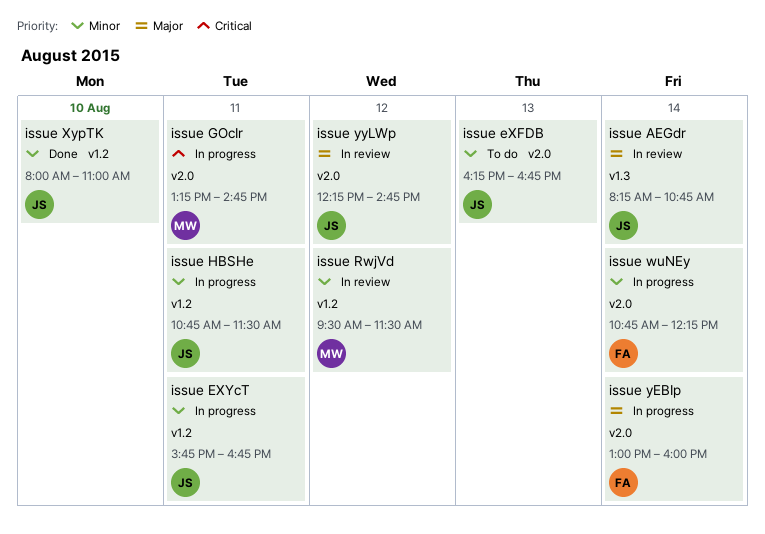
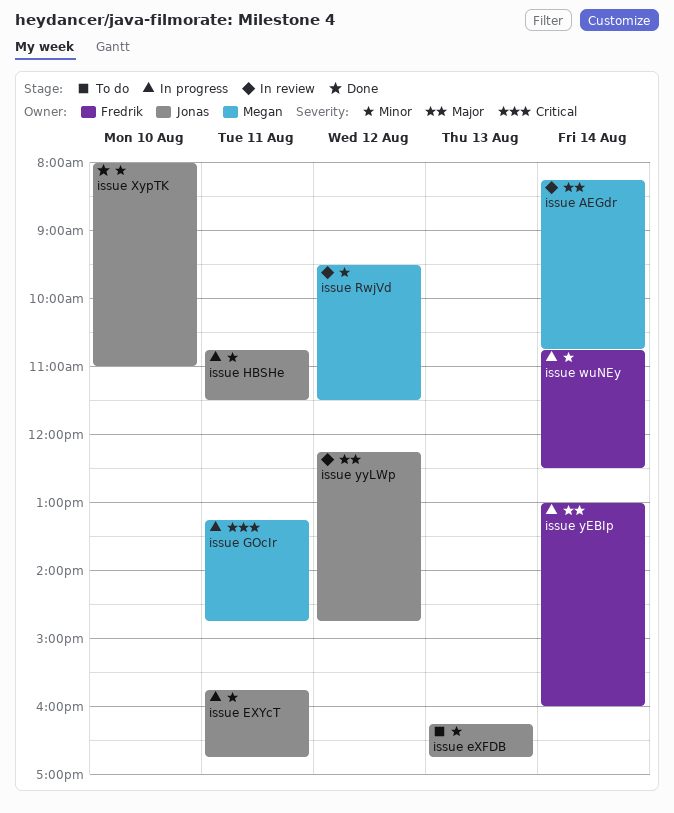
issue AEGdr, owner: Jonas -> Megan
issue wuNEy, ends: 12:15 -> 12:30

